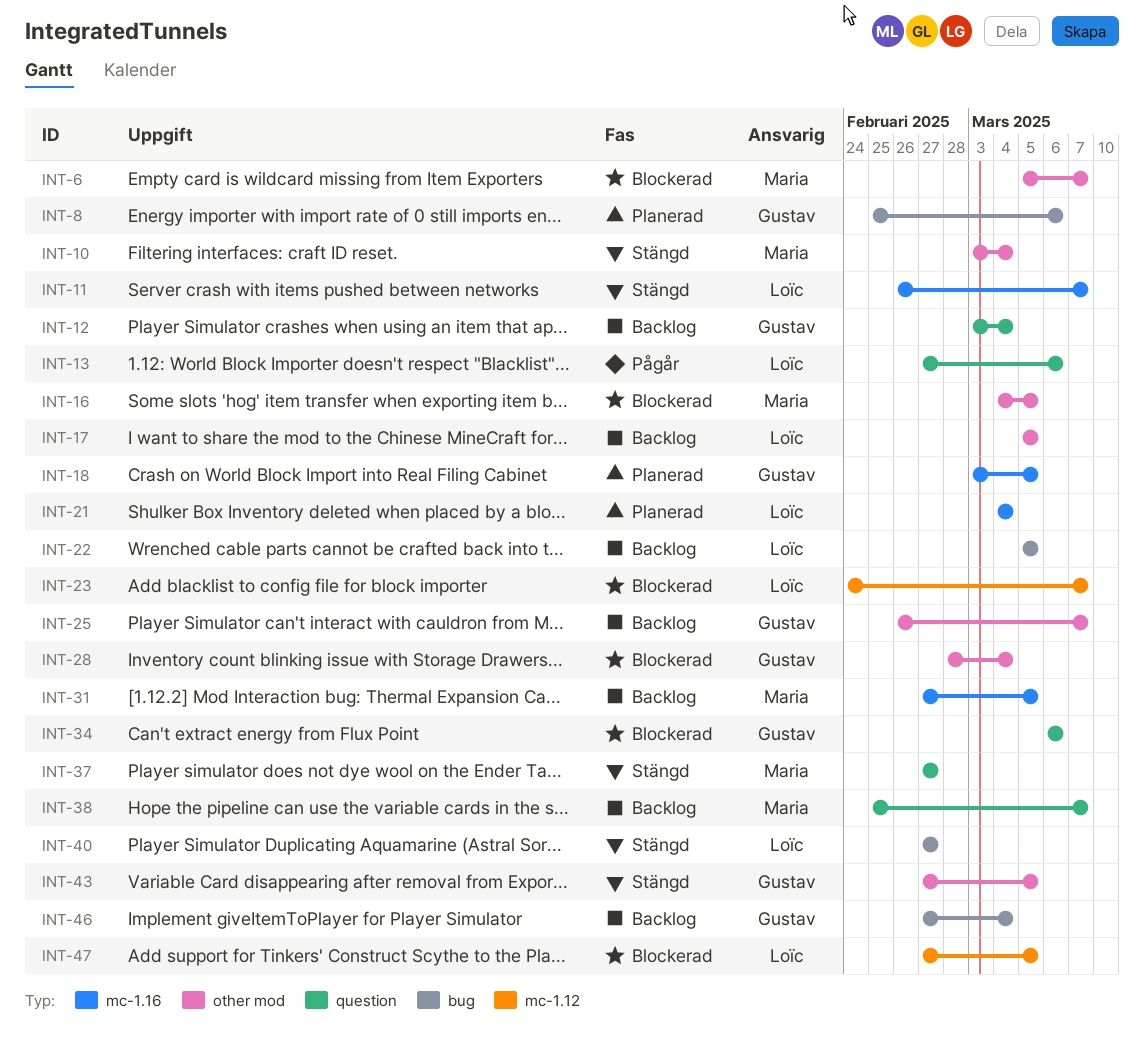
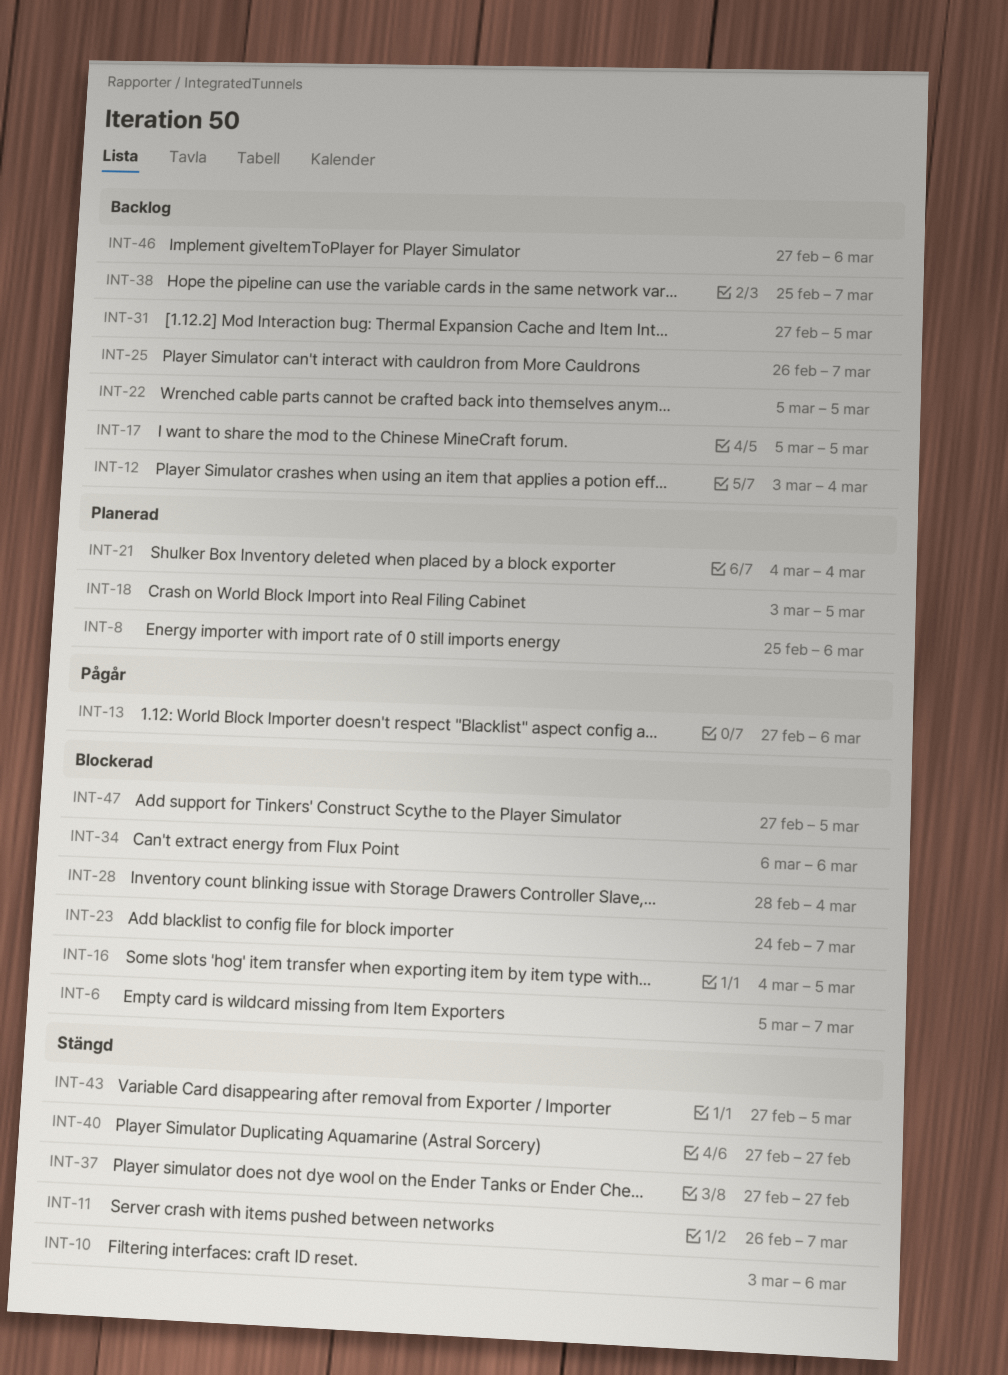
INT-10, due: Mar 4 -> Mar 6
INT-46, due: Mar 4 -> Mar 6

